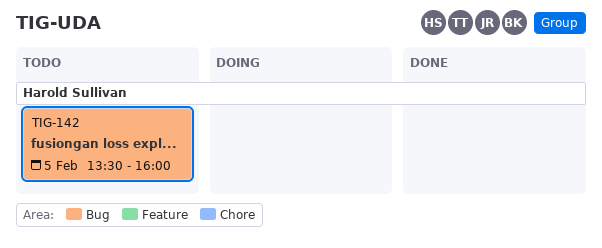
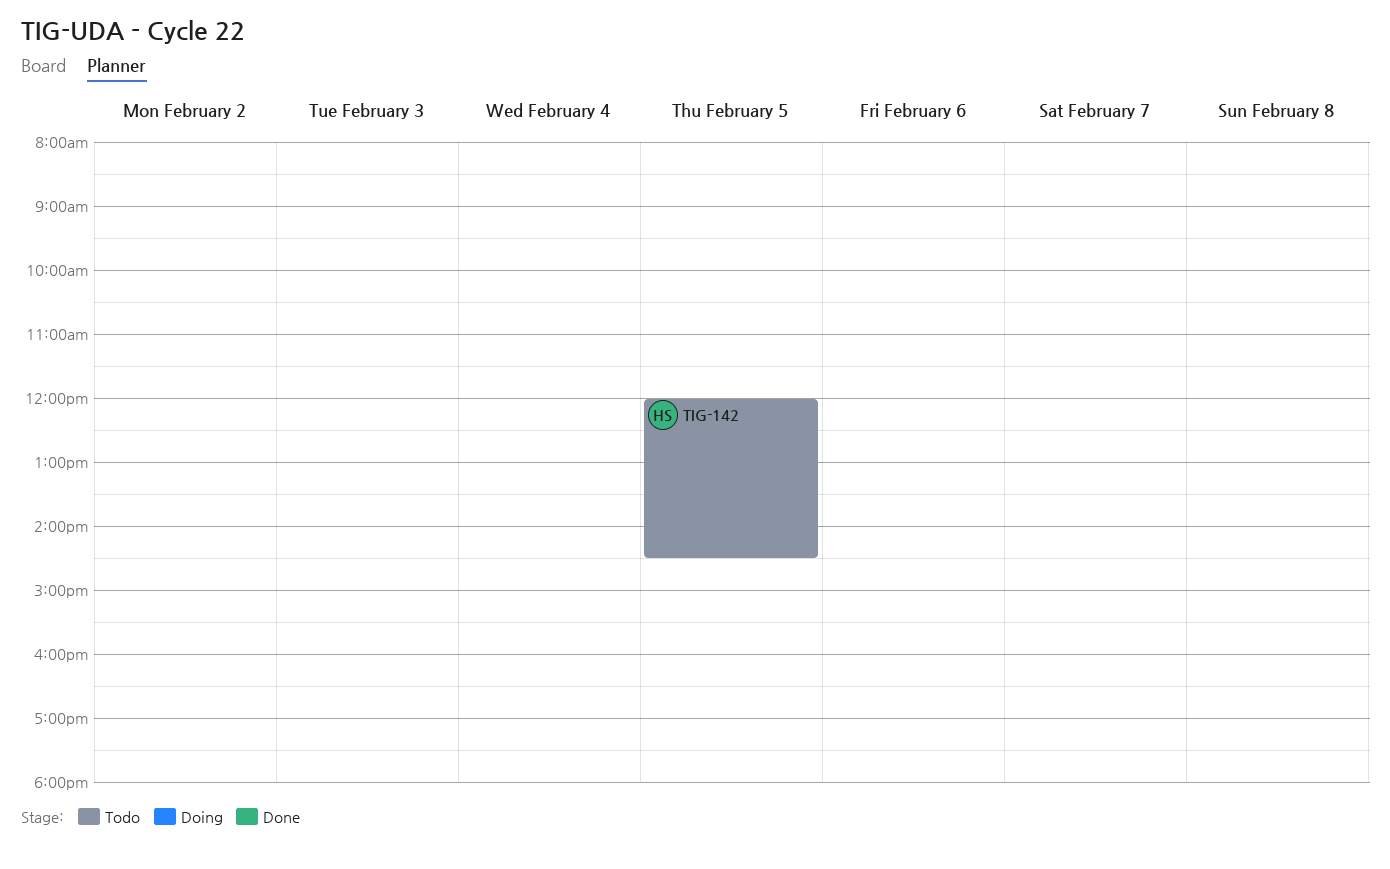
TIG-142, begins: 13:30 -> 12:00
TIG-142, ends: 16:00 -> 14:30

